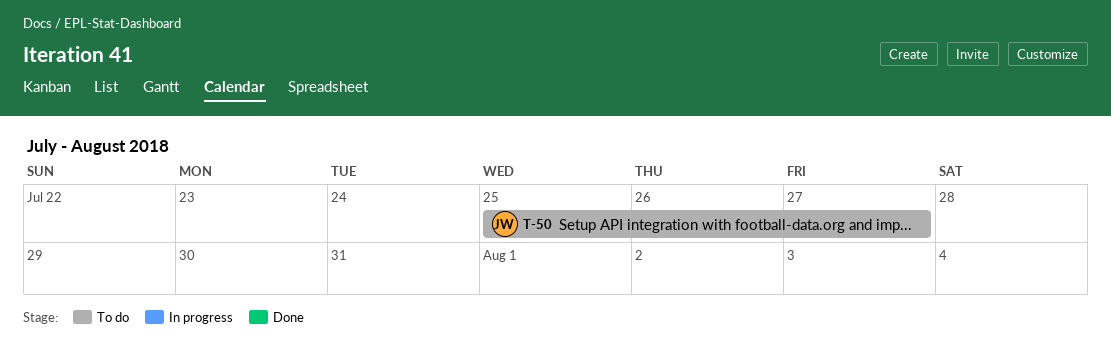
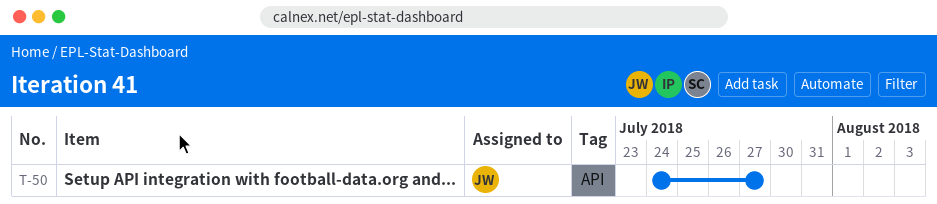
T-50, start: Jul 25 -> Jul 24

